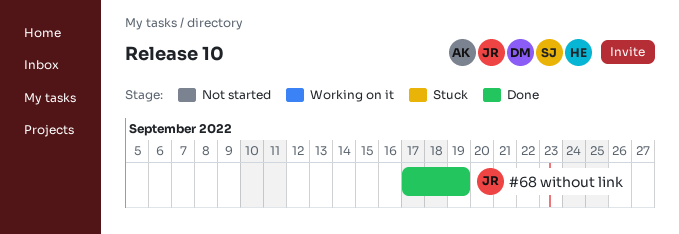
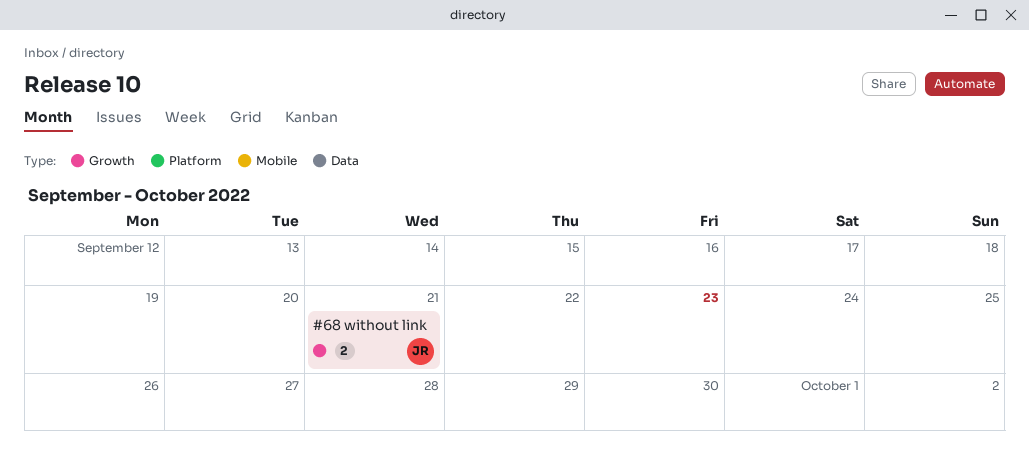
#68 without link, due: Sep 19 -> Sep 21

